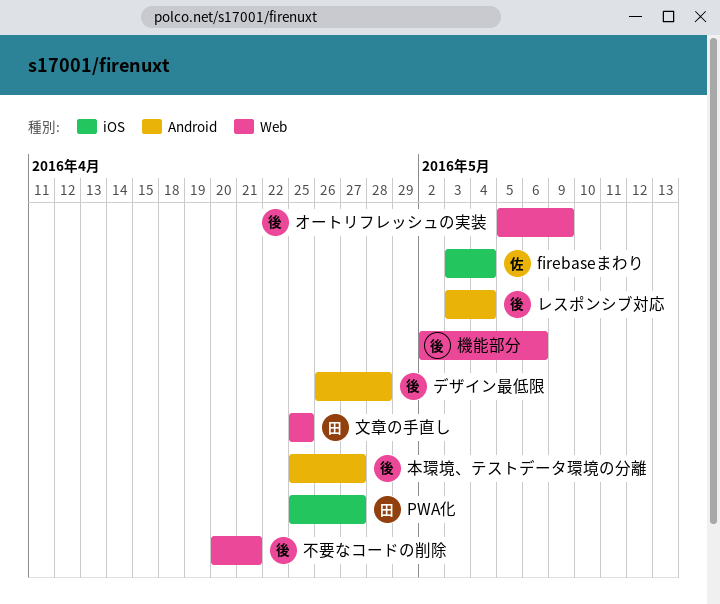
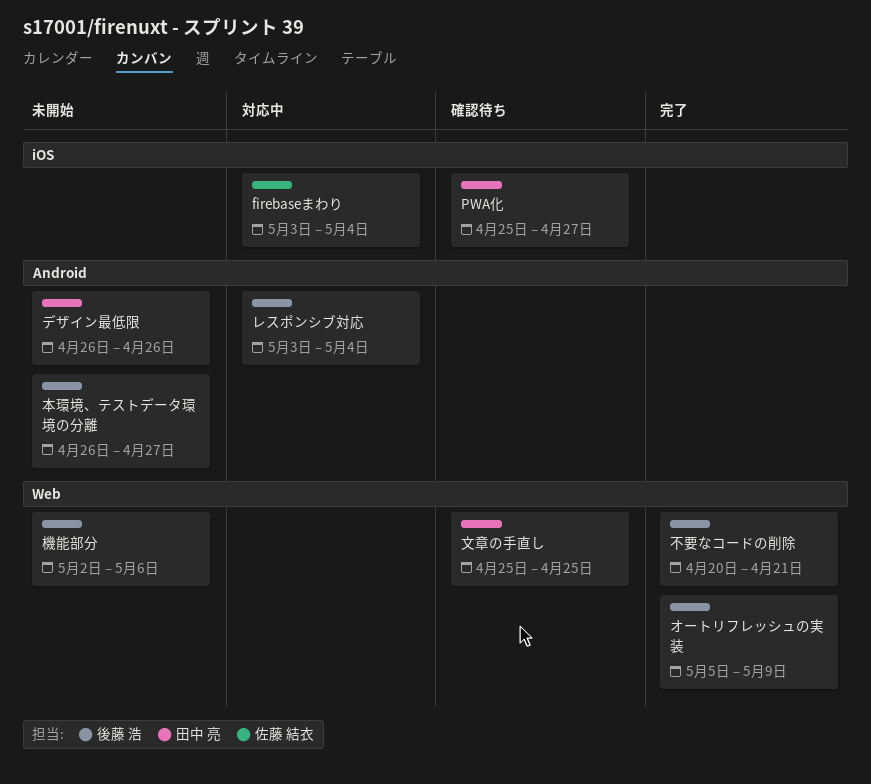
デザイン最低限, owner: 後藤 浩 -> 田中 亮
デザイン最低限, due: Apr 28 -> Apr 26
本環境、テストデータ環境の分離, start: Apr 25 -> Apr 26

